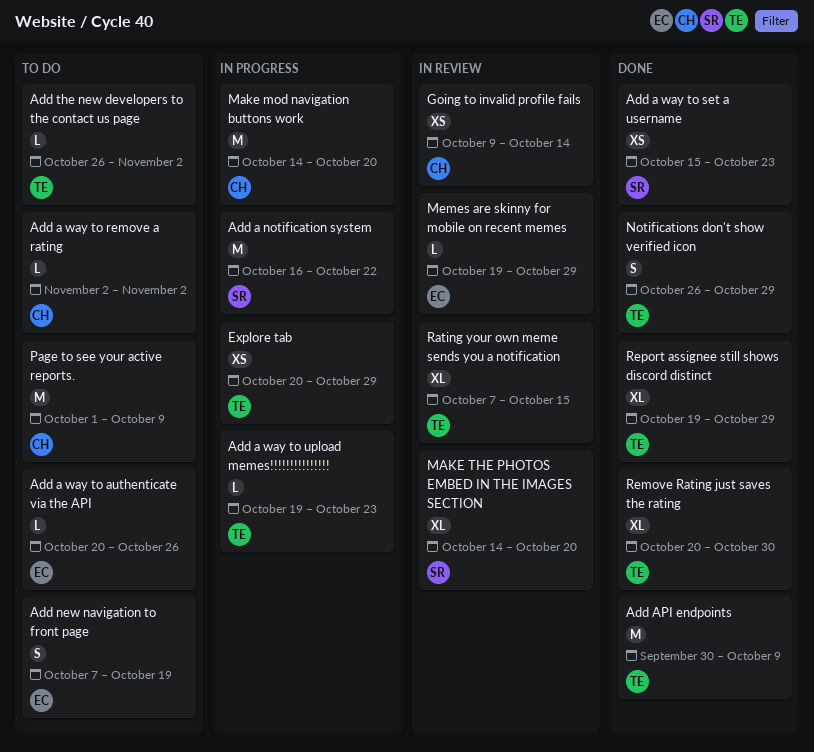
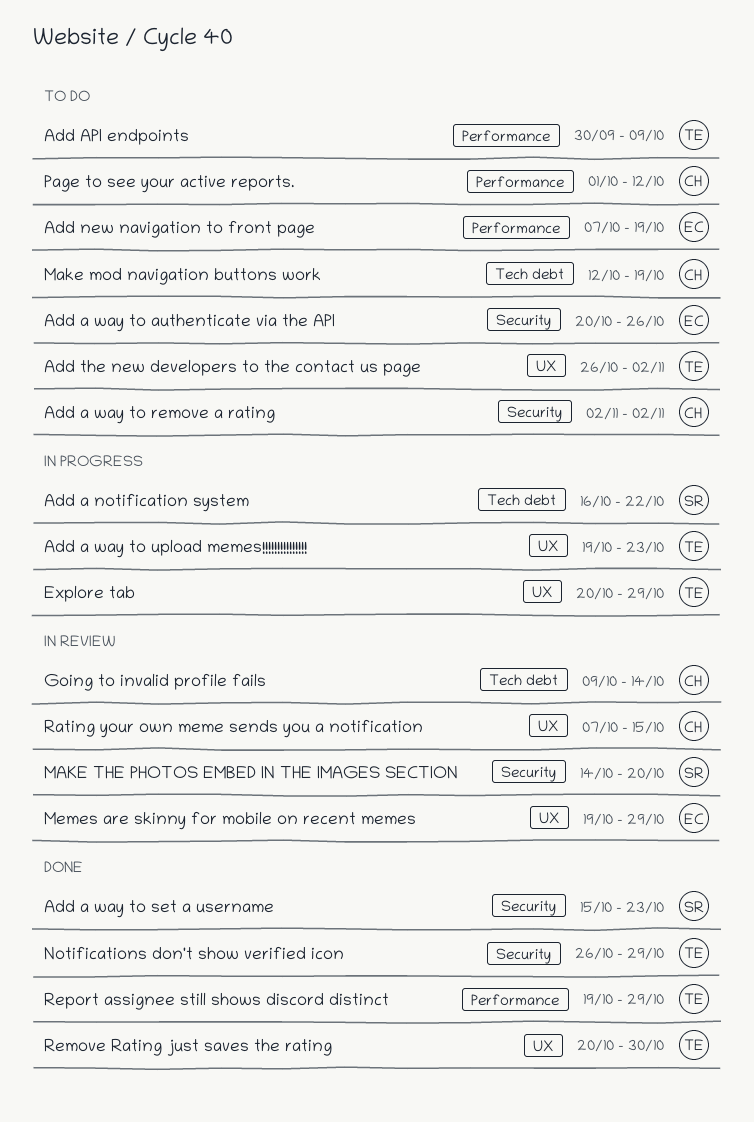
Add API endpoints, status: Done -> To do
Make mod navigation buttons work, status: In progress -> To do
Make mod navigation buttons work, start: Oct 14 -> Oct 12
Make mod navigation buttons work, due: Oct 20 -> Oct 19
Page to see your active reports., due: Oct 9 -> Oct 12
Rating your own meme sends you a notification, owner: TE -> CH

